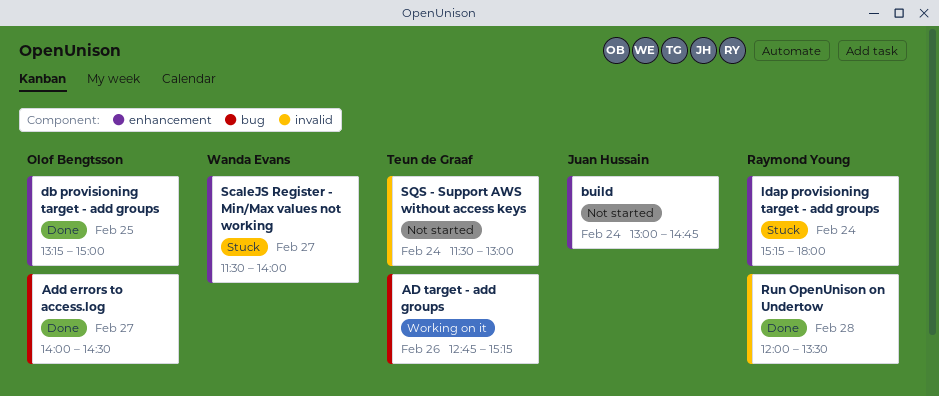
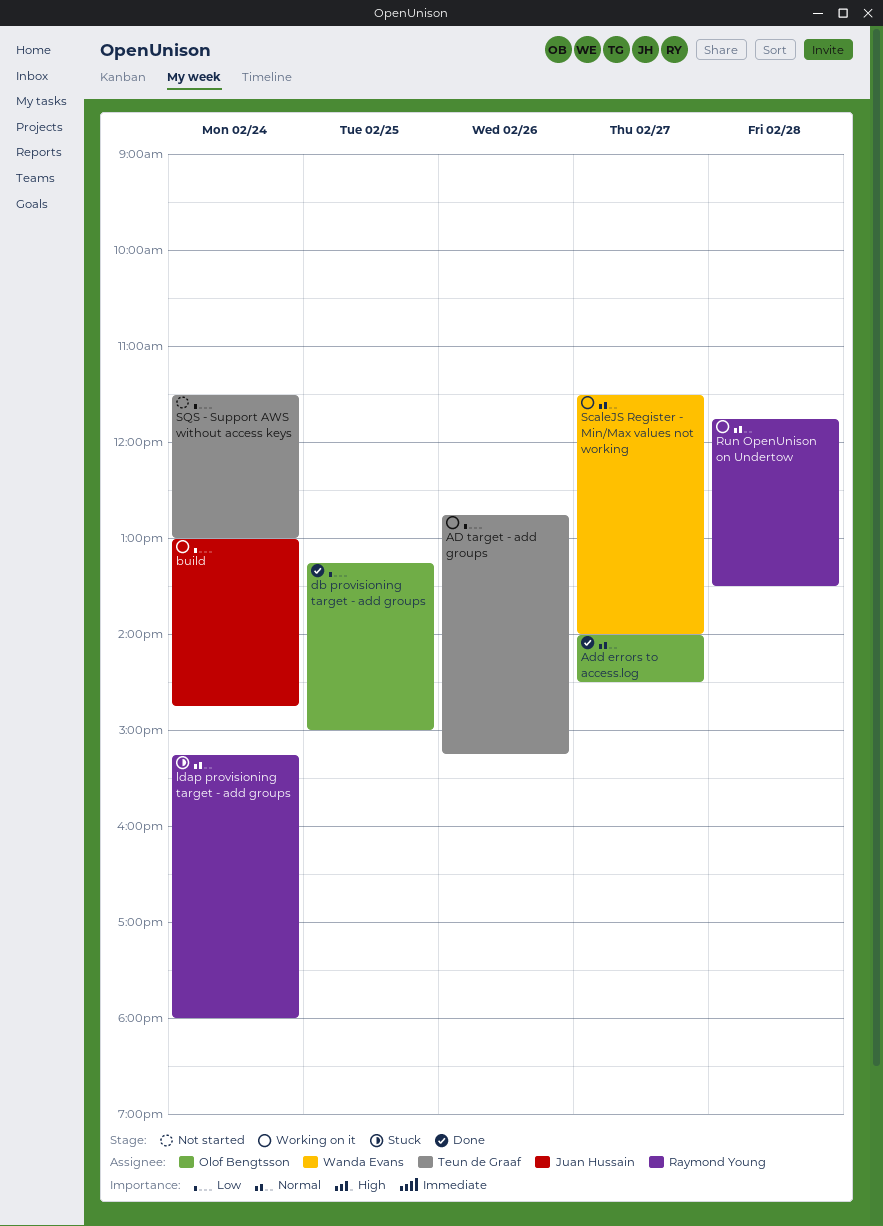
build, status: Not started -> Working on it
Run OpenUnison on Undertow, status: Done -> Working on it
Run OpenUnison on Undertow, begins: 12:00 -> 11:45
ScaleJS Register - Min/Max values not working, status: Stuck -> Working on it

